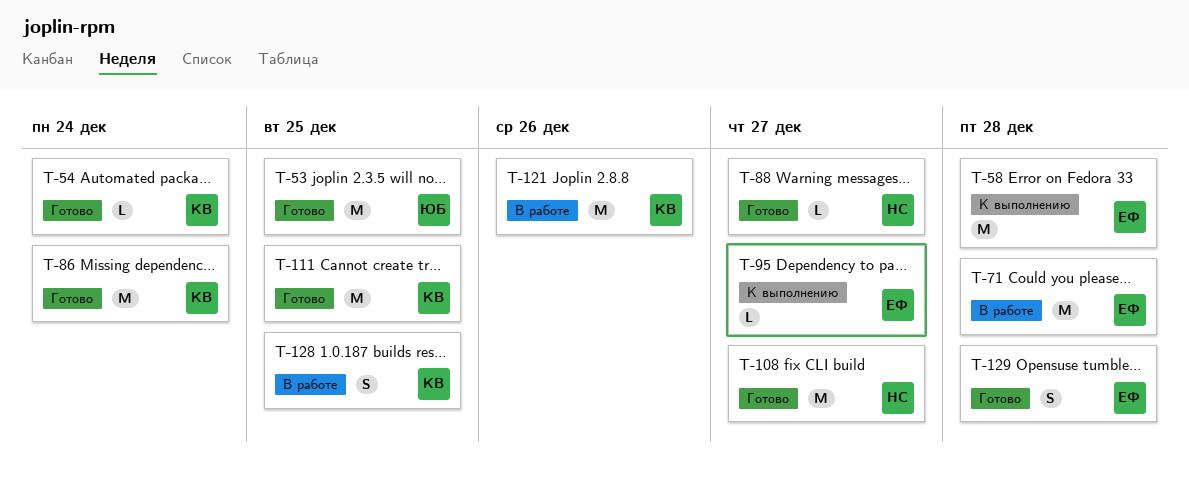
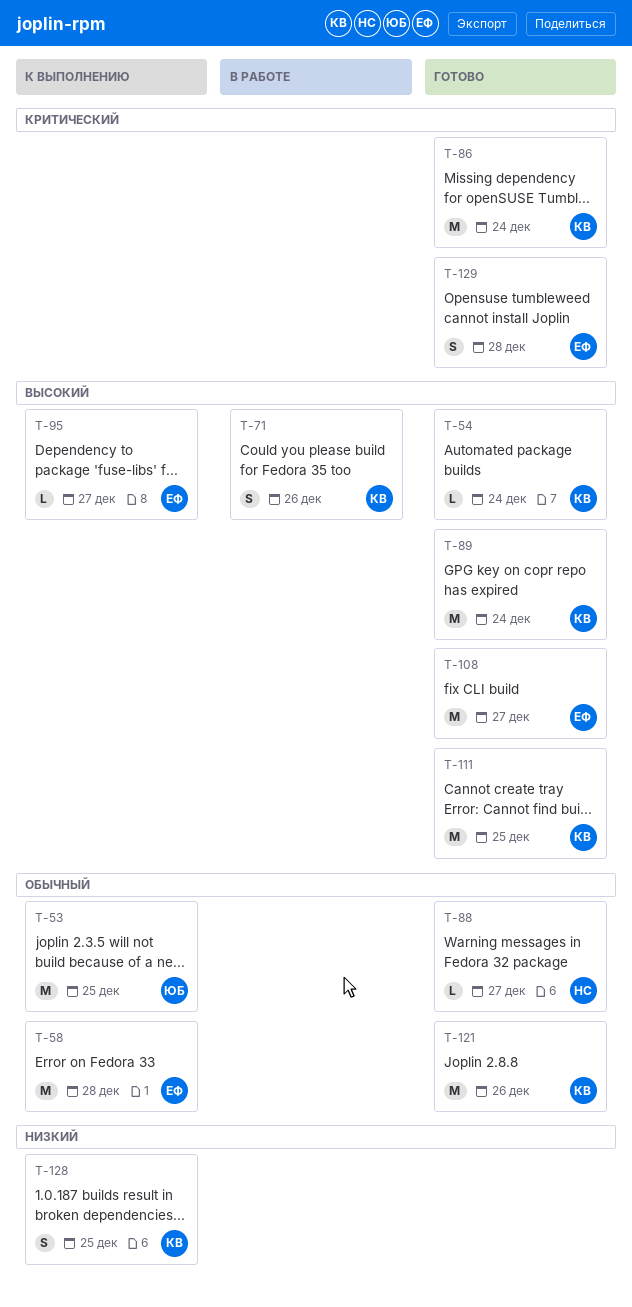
T-53, status: Готово -> К выполнению
T-71, owner: ЕФ -> КВ
T-71, estimate: M -> S
T-71, due: Dec 28 -> Dec 26
T-89: none -> present
T-108, owner: НС -> ЕФ
T-121, status: В работе -> Готово
T-128, status: В работе -> К выполнению

